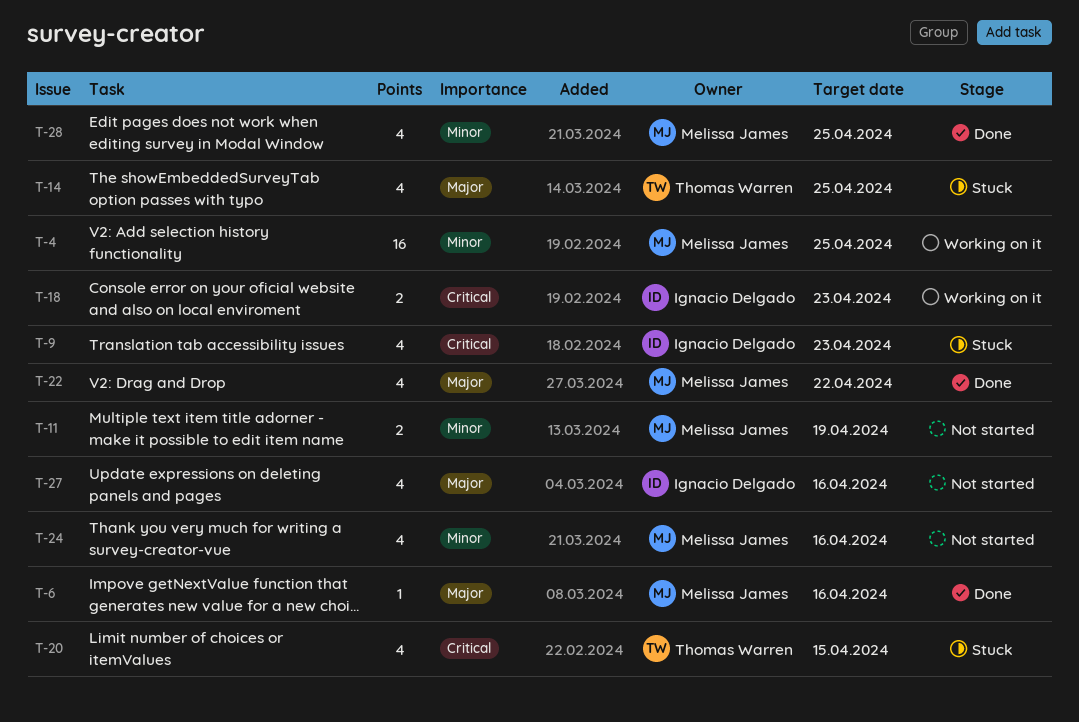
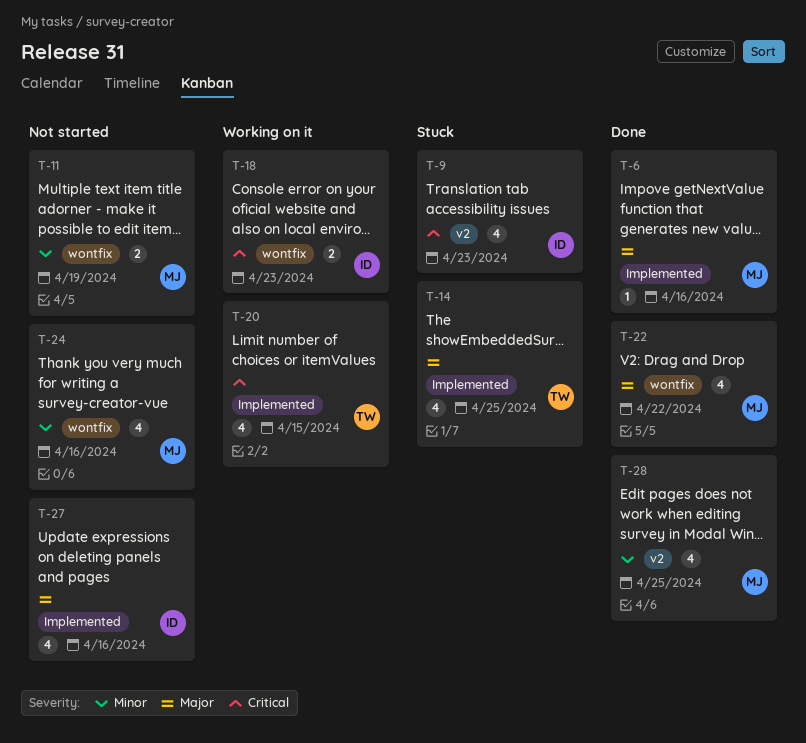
T-4: present -> none
T-20, status: Stuck -> Working on it

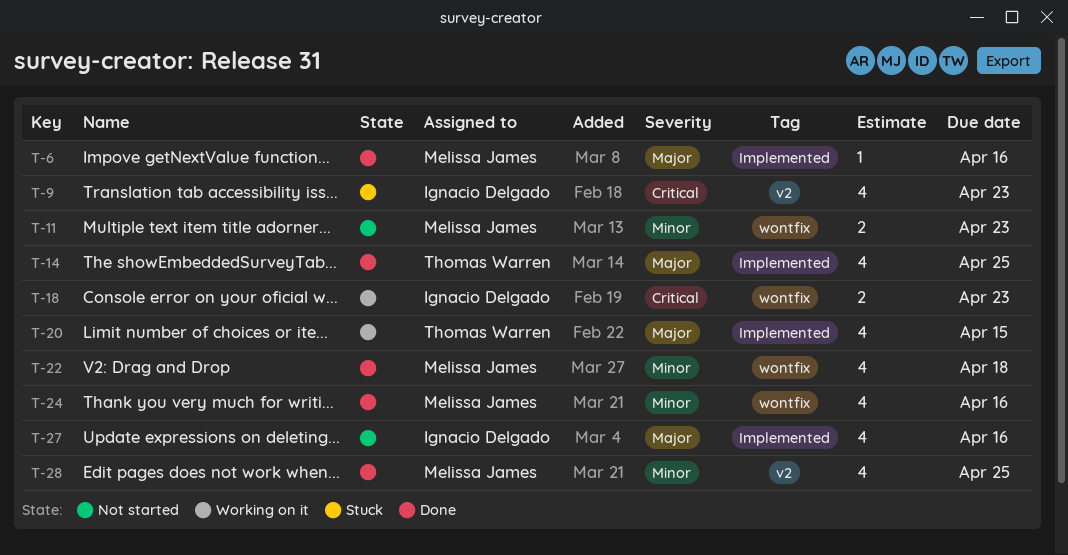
T-11, due: Apr 19 -> Apr 23
T-14, status: Stuck -> Done
T-20, priority: Critical -> Major
T-22, priority: Major -> Minor
T-22, due: Apr 22 -> Apr 18
T-24, status: Not started -> Done

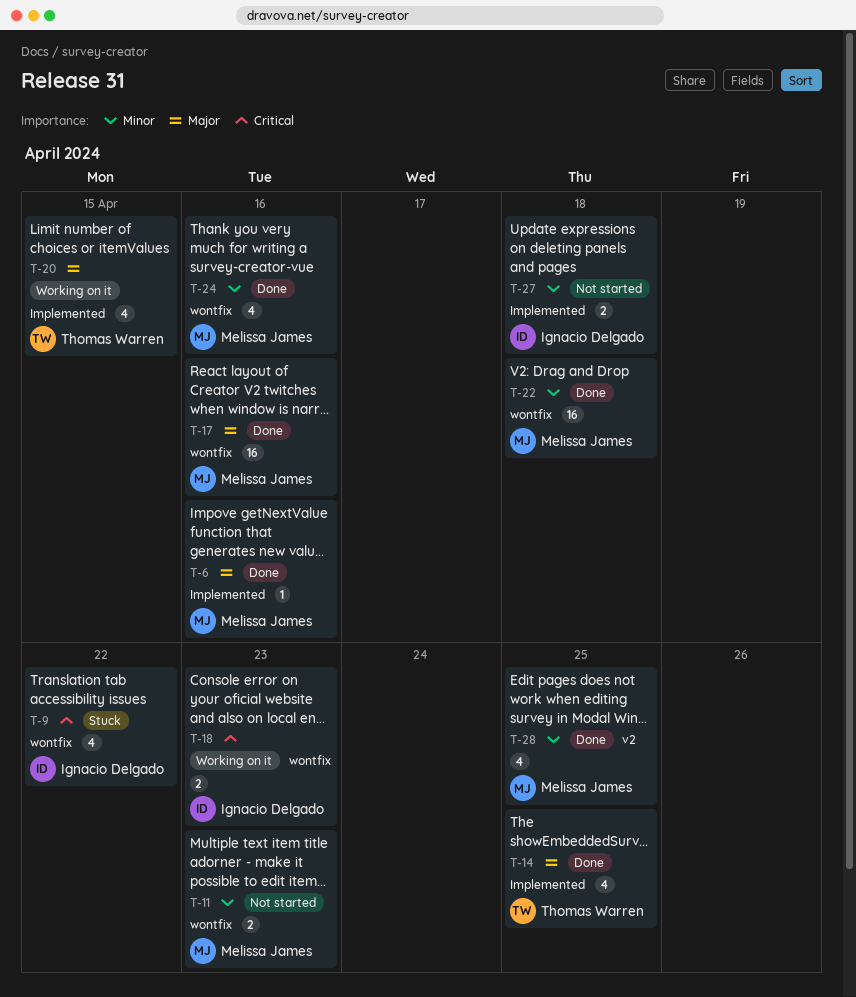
T-9, label: v2 -> wontfix
T-9, due: Apr 23 -> Apr 22
T-17: none -> present
T-22, estimate: 4 -> 16
T-27, priority: Major -> Minor
T-27, estimate: 4 -> 2
T-27, due: Apr 16 -> Apr 18

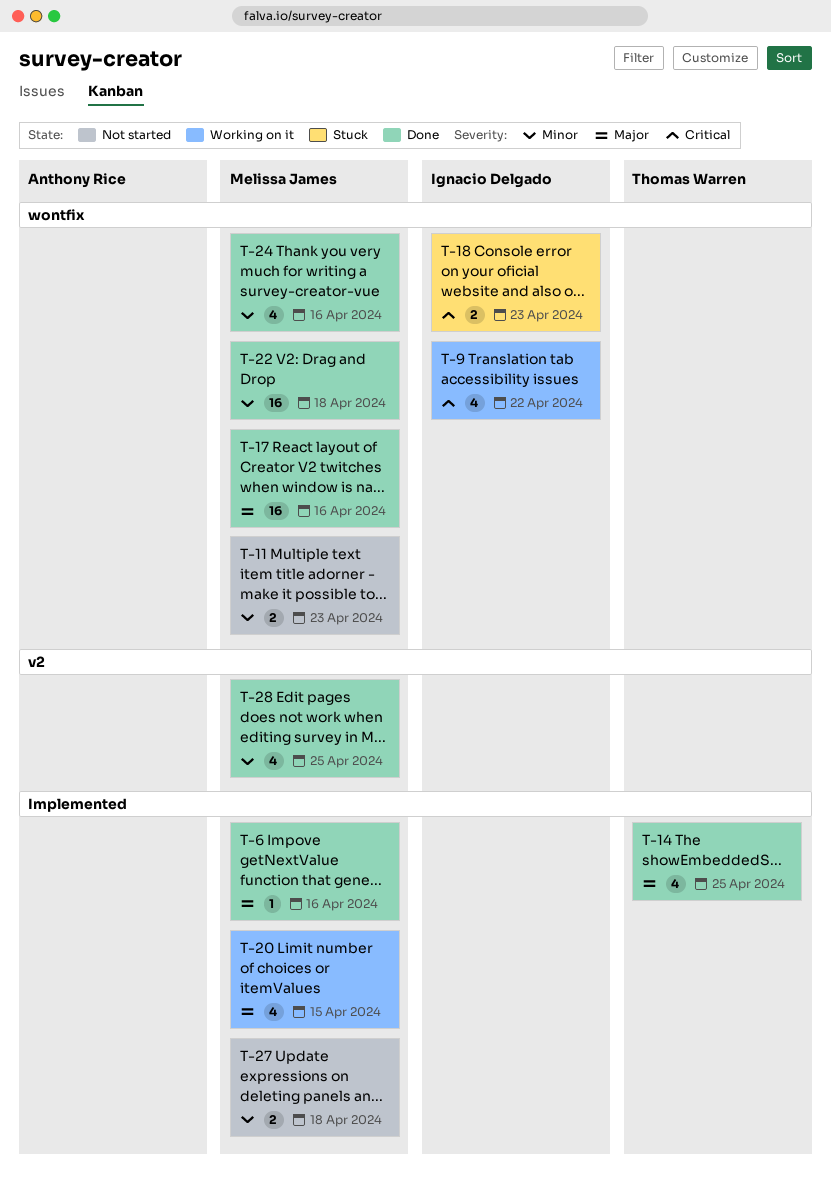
T-9, status: Stuck -> Working on it
T-18, status: Working on it -> Stuck
T-20, owner: Thomas Warren -> Melissa James
T-27, owner: Ignacio Delgado -> Melissa James

